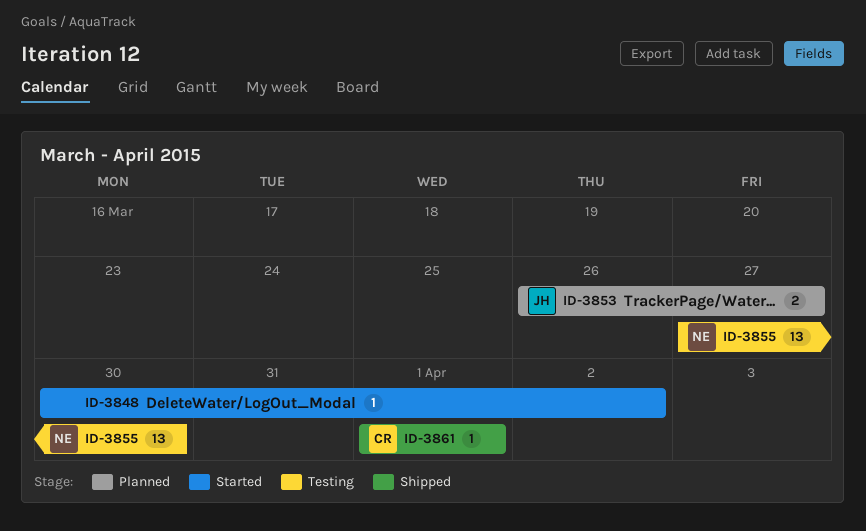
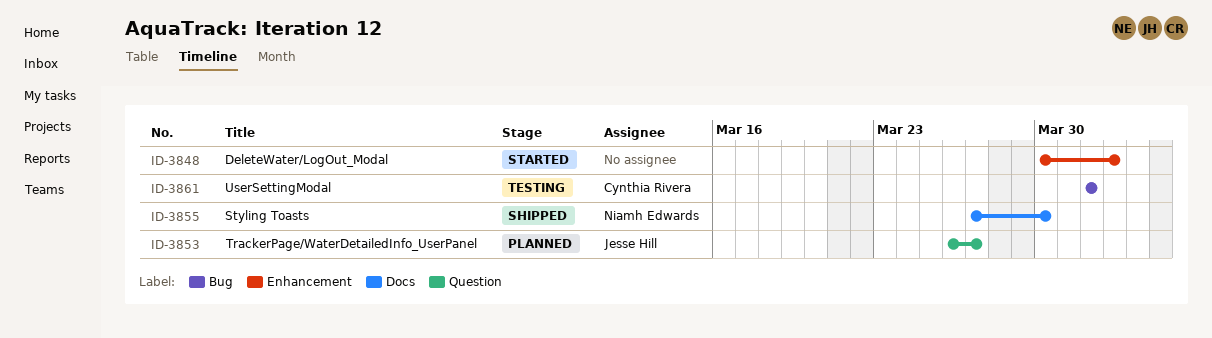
ID-3855, status: Testing -> Shipped
ID-3861, status: Shipped -> Testing

